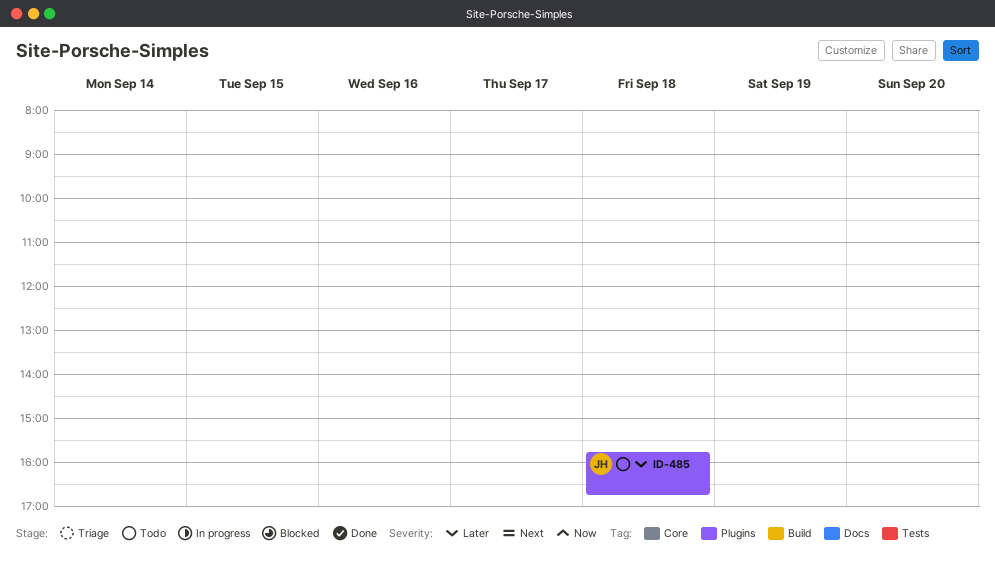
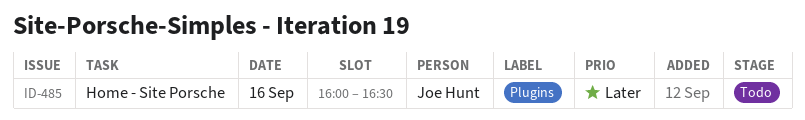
ID-485, day: Sep 18 -> Sep 16
ID-485, begins: 15:45 -> 16:00
ID-485, ends: 16:45 -> 16:30

